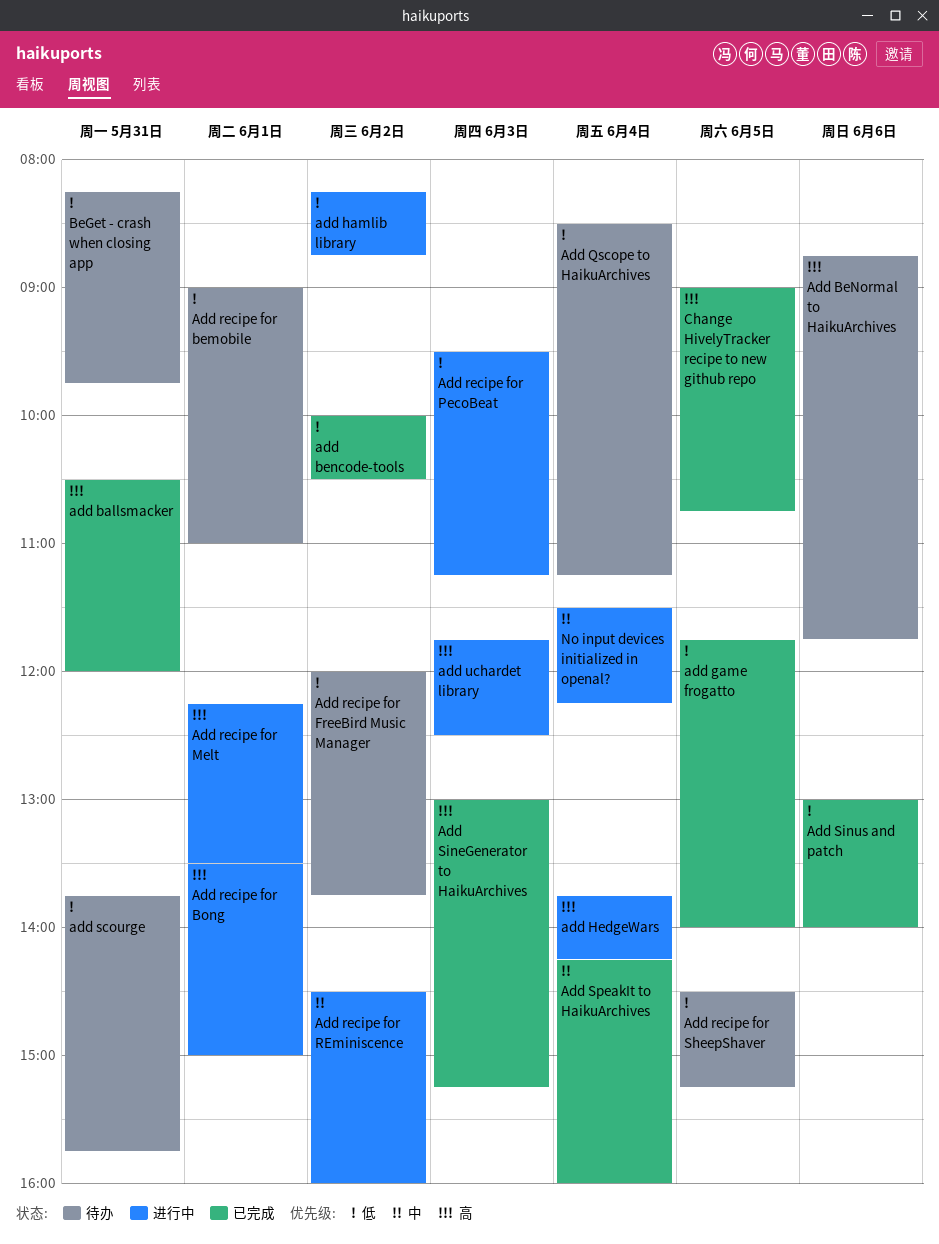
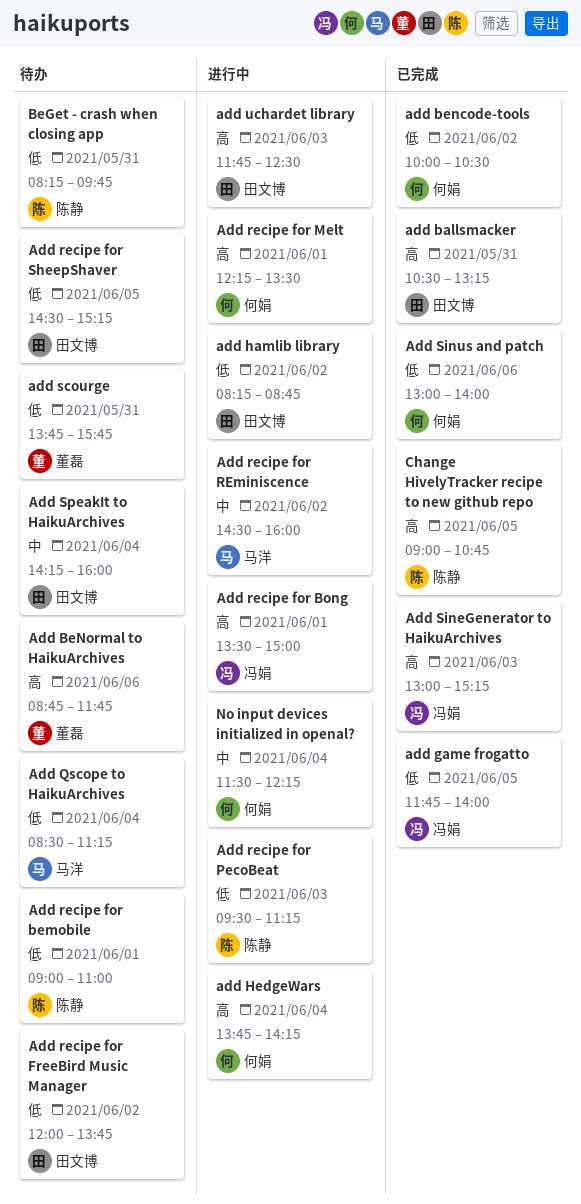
add ballsmacker, ends: 12:00 -> 13:15
Add SpeakIt to HaikuArchives, status: 已完成 -> 待办

